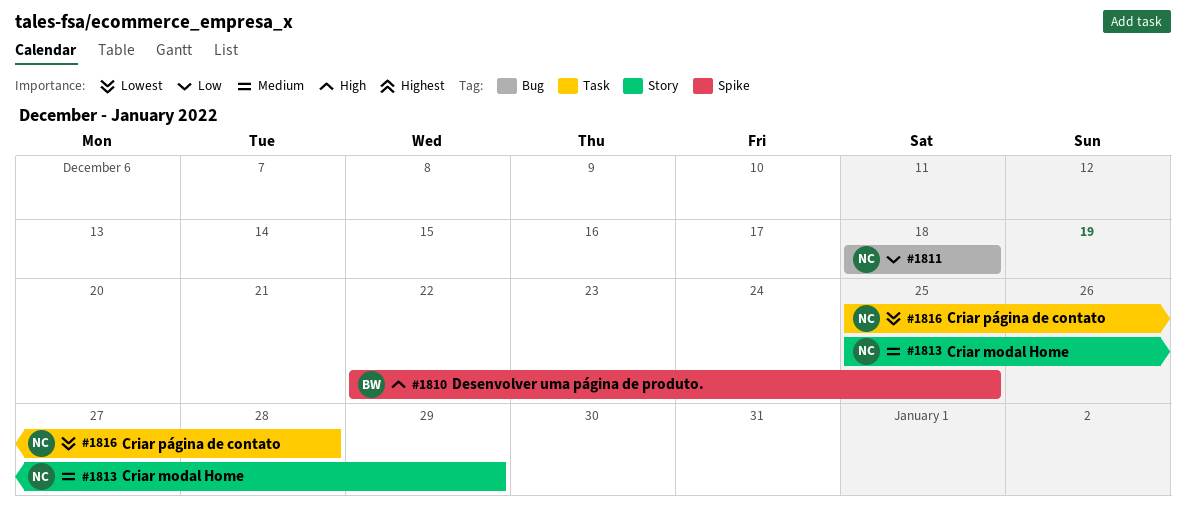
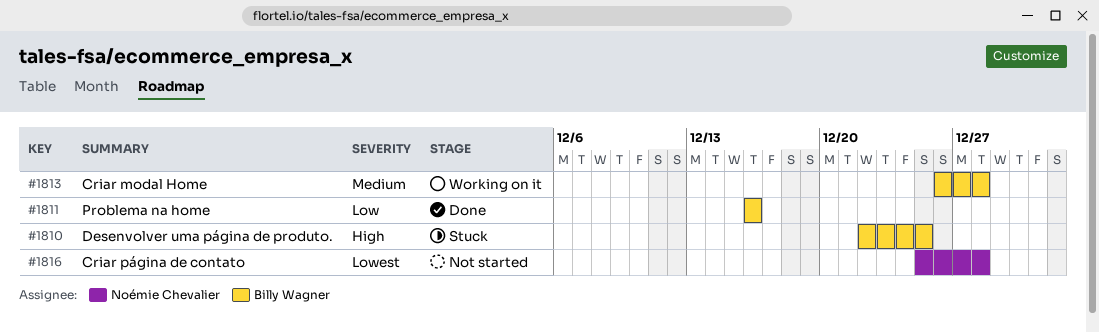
#1811, owner: Noémie Chevalier -> Billy Wagner
#1811, start: Dec 18 -> Dec 16
#1811, due: Dec 18 -> Dec 16
#1813, owner: Noémie Chevalier -> Billy Wagner
#1813, start: Dec 25 -> Dec 26
#1813, due: Dec 29 -> Dec 28

